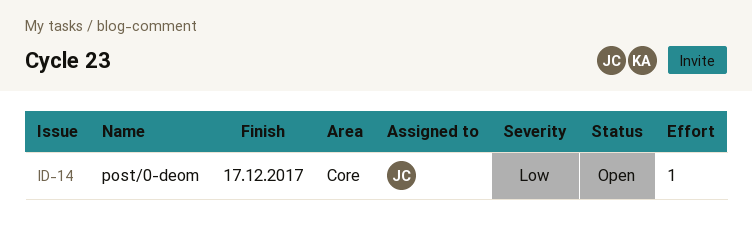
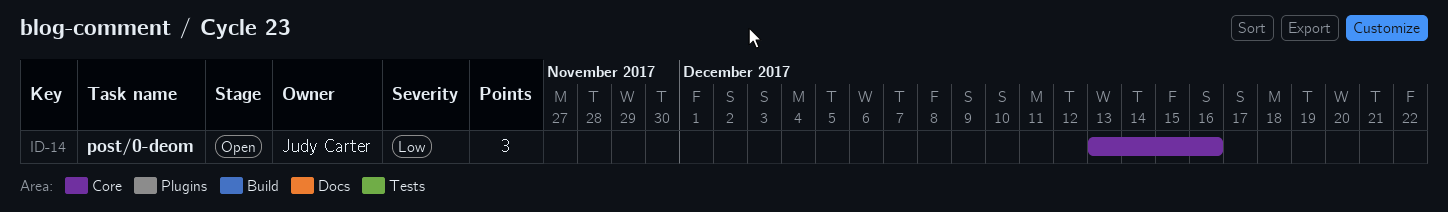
ID-14, estimate: 1 -> 3
ID-14, due: Dec 17 -> Dec 16

